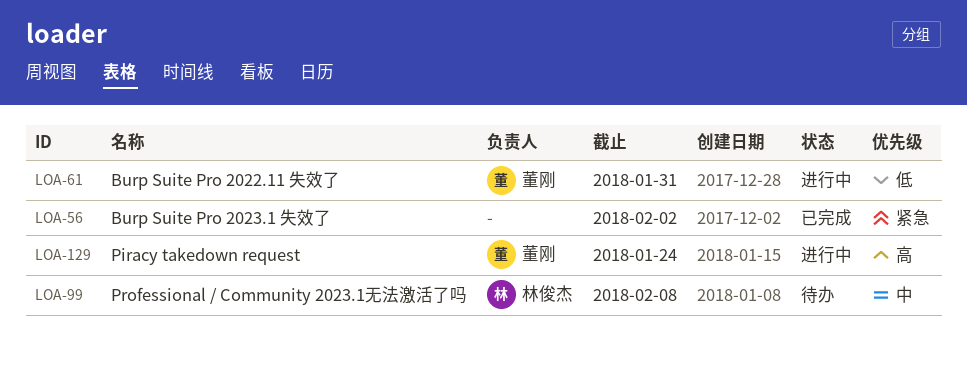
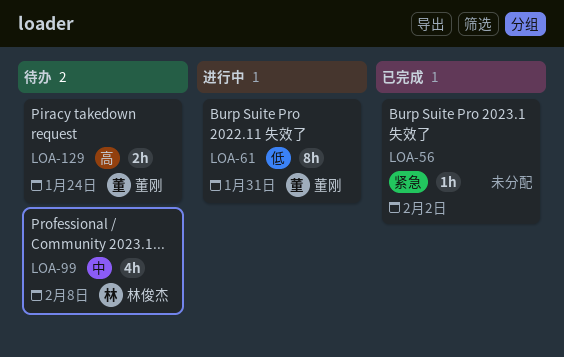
LOA-129, status: 进行中 -> 待办

